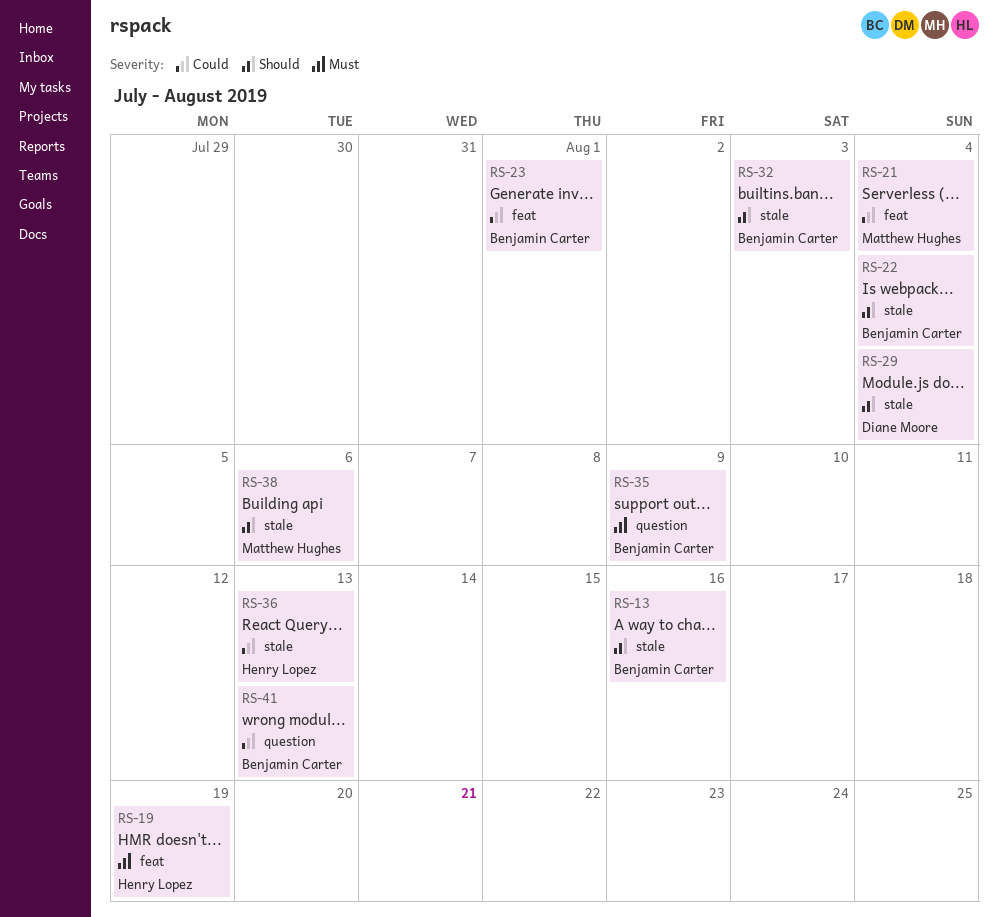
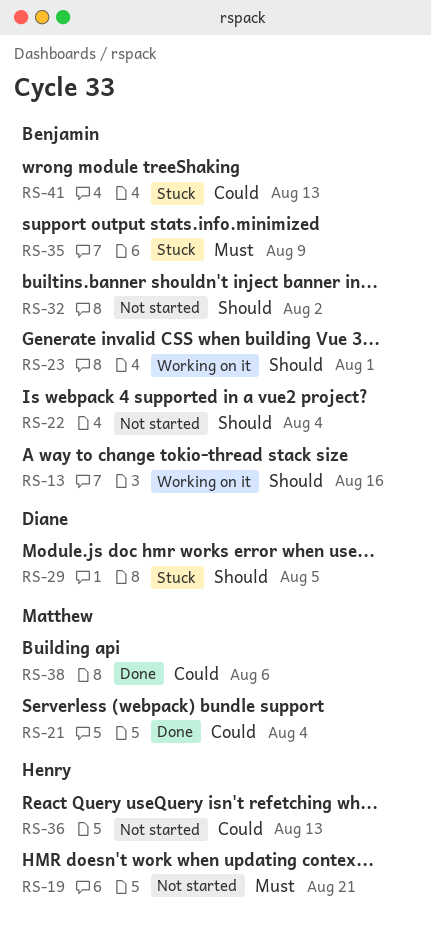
RS-19, due: Aug 19 -> Aug 21
RS-23, priority: Could -> Should
RS-29, due: Aug 4 -> Aug 5
RS-32, due: Aug 3 -> Aug 2
RS-38, priority: Should -> Could

